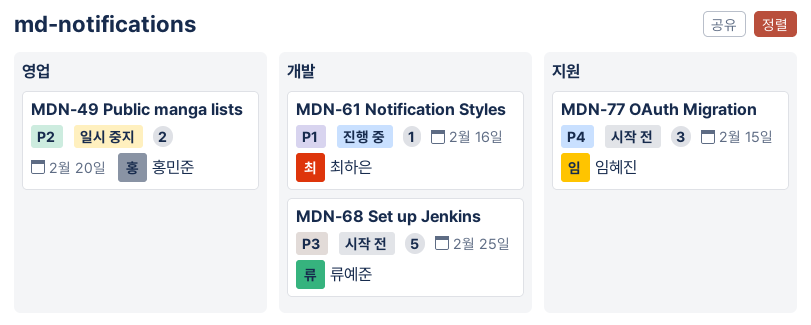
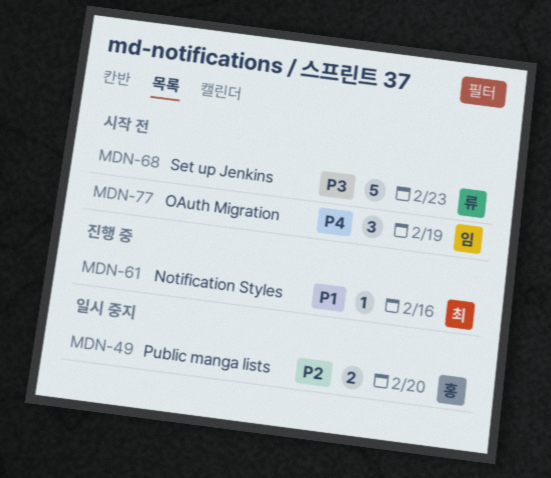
MDN-68, due: Feb 25 -> Feb 23
MDN-77, due: Feb 15 -> Feb 19

